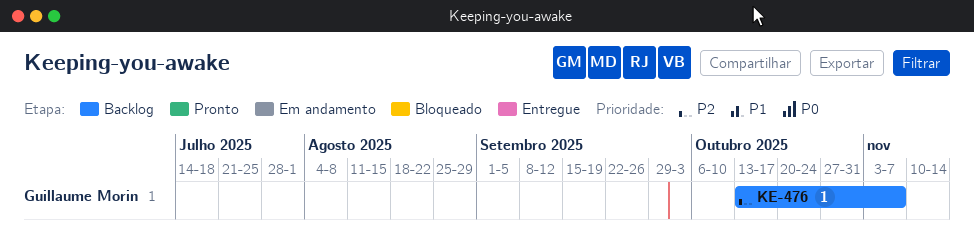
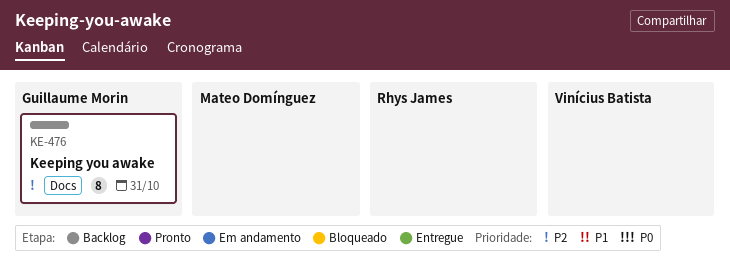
KE-476, estimate: 1 -> 8
KE-476, due: Nov 7 -> Oct 31

